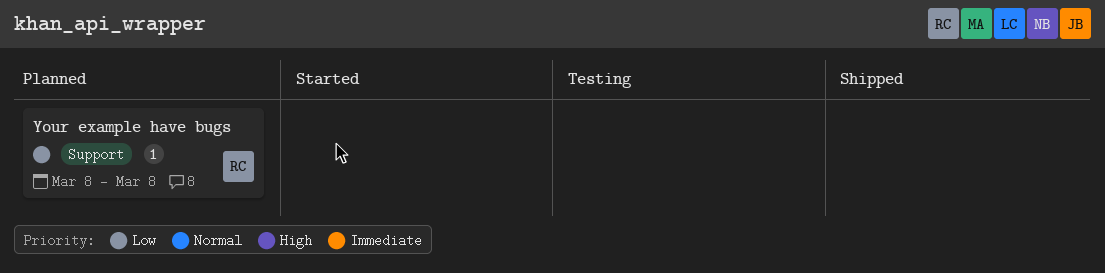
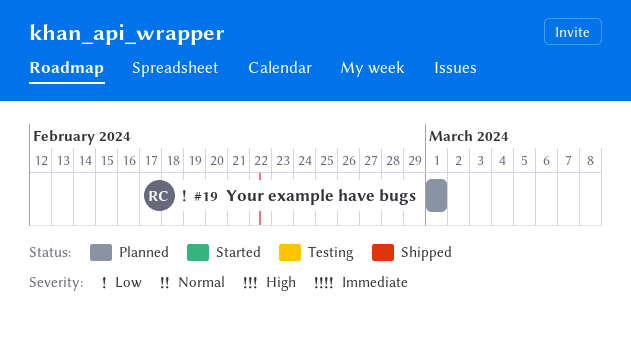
Your example have bugs, start: Mar 8 -> Mar 1
Your example have bugs, due: Mar 8 -> Mar 1

